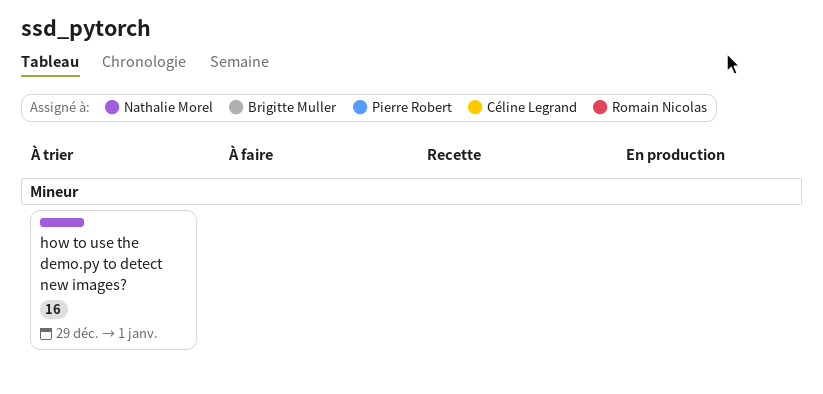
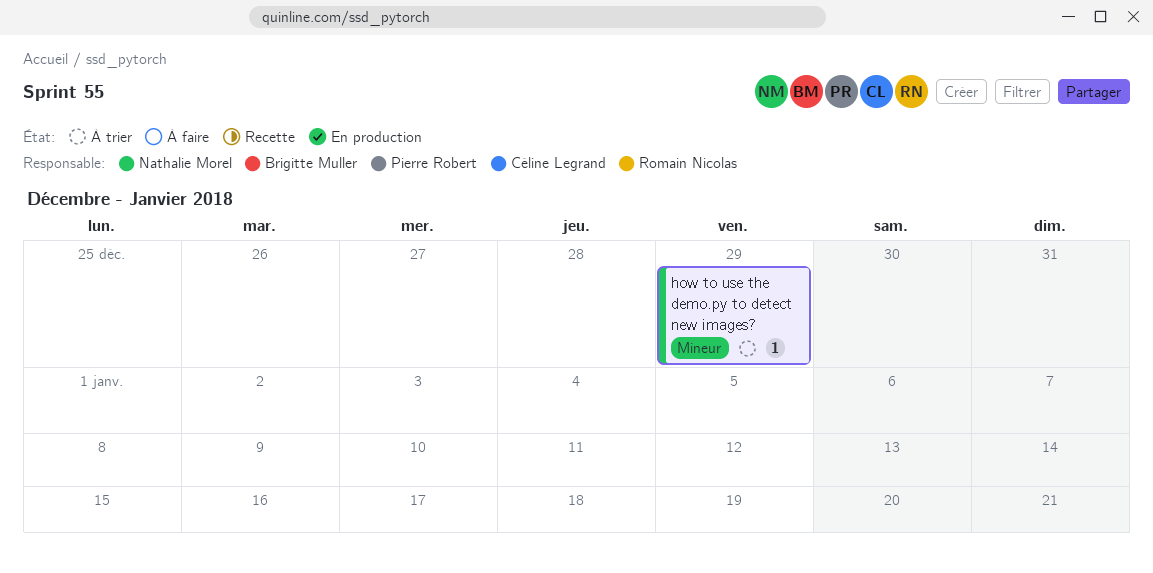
how to use the demo.py to detect new images?, estimate: 16 -> 1
how to use the demo.py to detect new images?, due: Jan 1 -> Dec 29

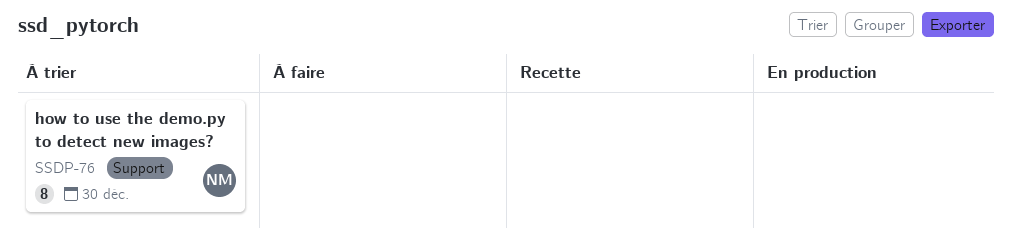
how to use the demo.py to detect new images?, estimate: 1 -> 8
how to use the demo.py to detect new images?, due: Dec 29 -> Dec 30

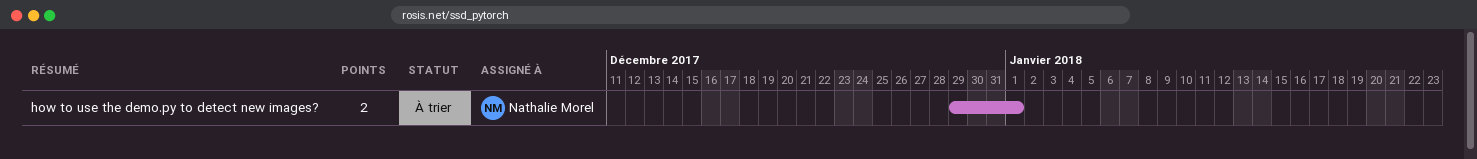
how to use the demo.py to detect new images?, estimate: 8 -> 2
how to use the demo.py to detect new images?, due: Dec 30 -> Jan 1

